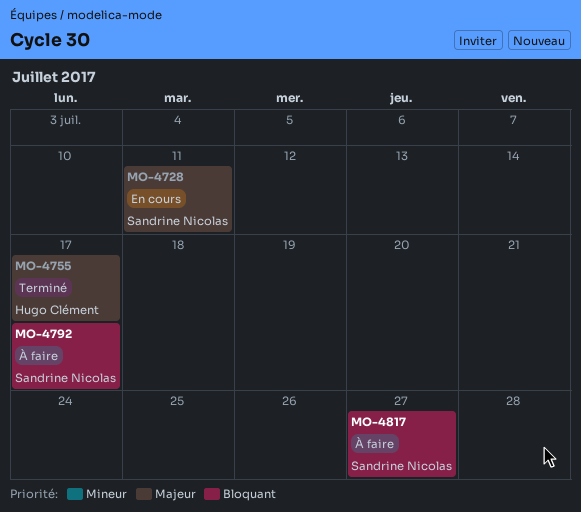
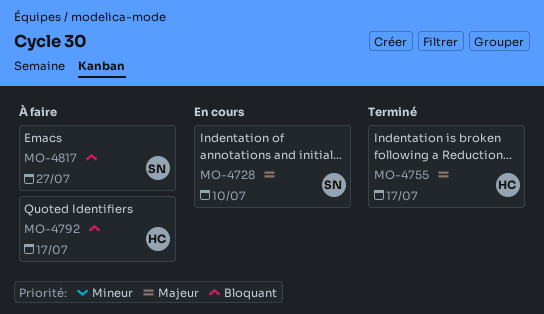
MO-4728, due: Jul 11 -> Jul 10
MO-4792, owner: Sandrine Nicolas -> Hugo Clément

